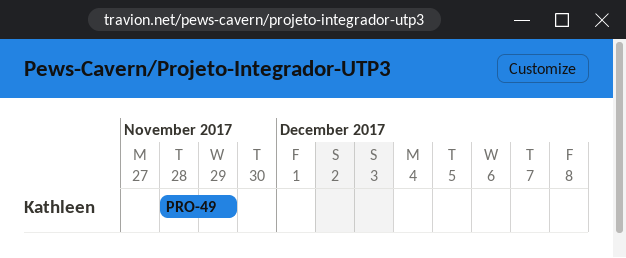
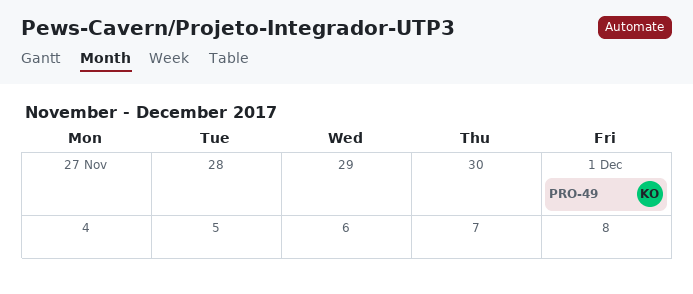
PRO-49, due: Nov 29 -> Dec 1

